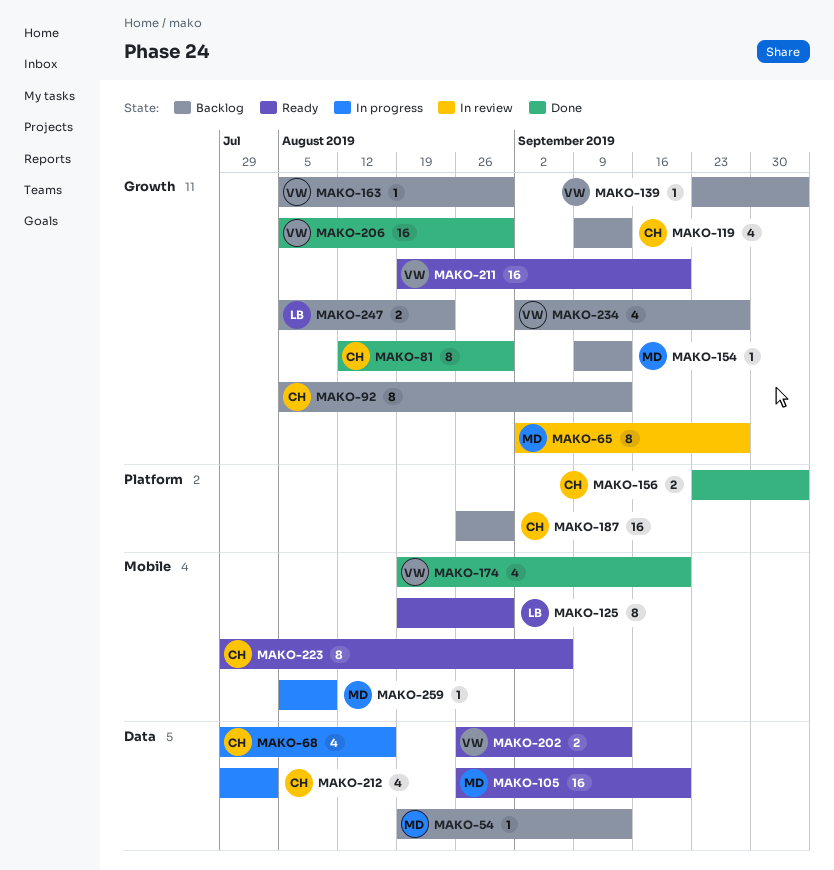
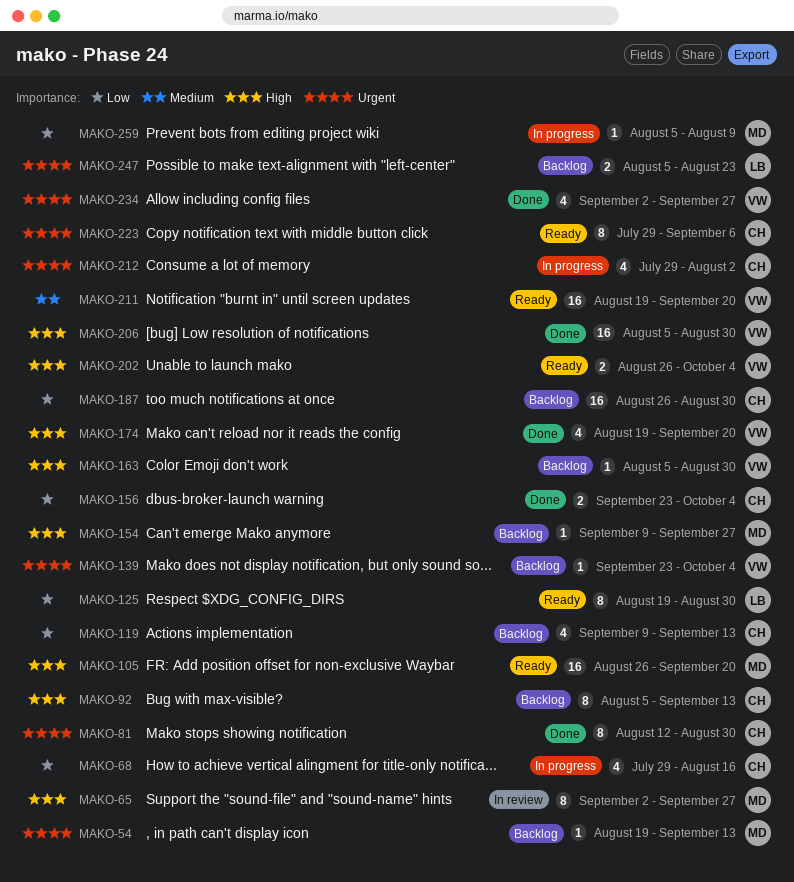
MAKO-154, due: Sep 13 -> Sep 27
MAKO-202, due: Sep 13 -> Oct 4
MAKO-234, status: Backlog -> Done

